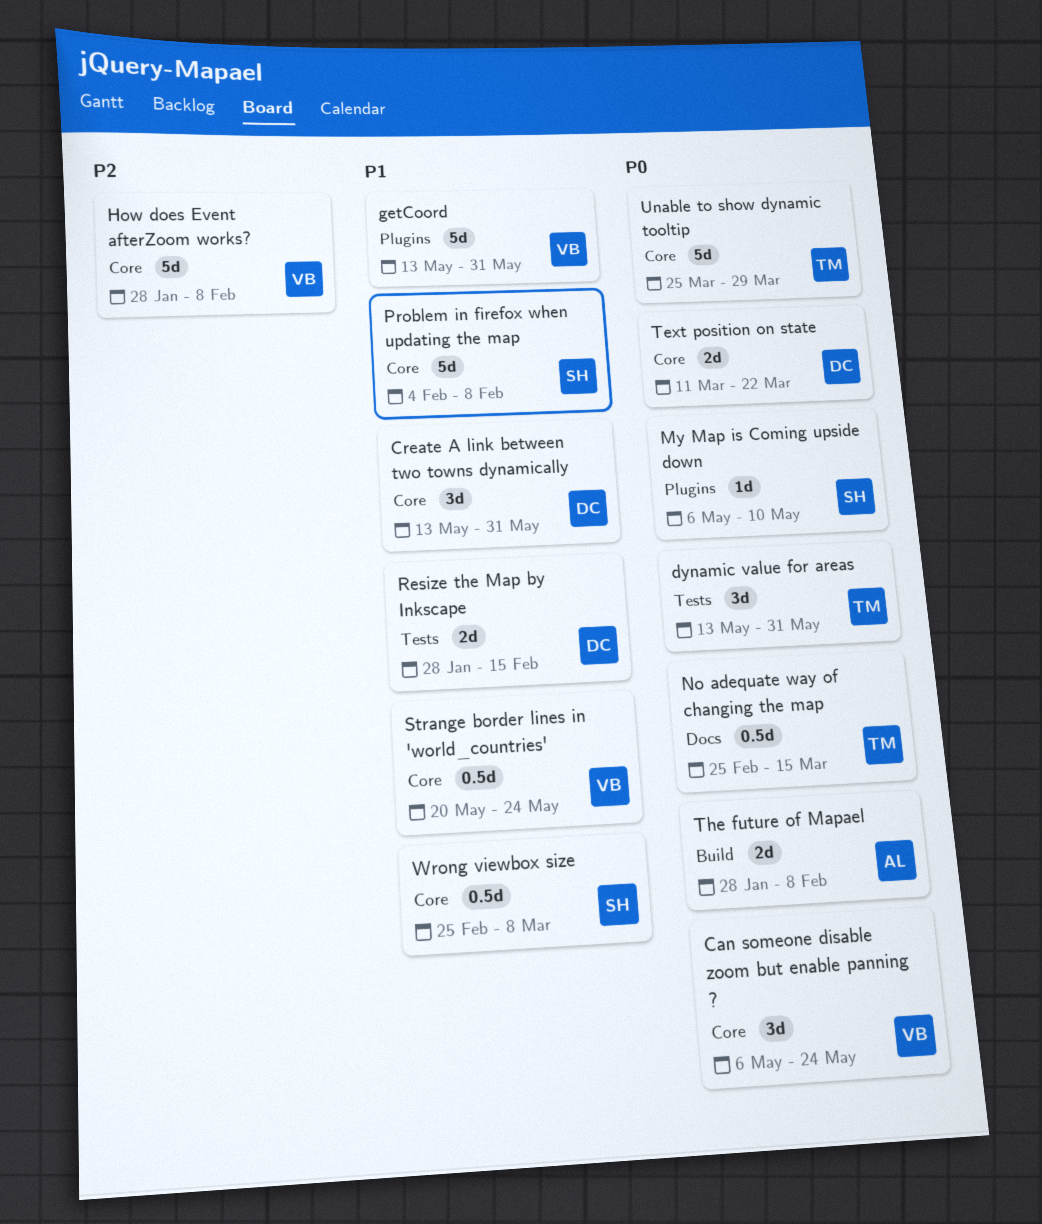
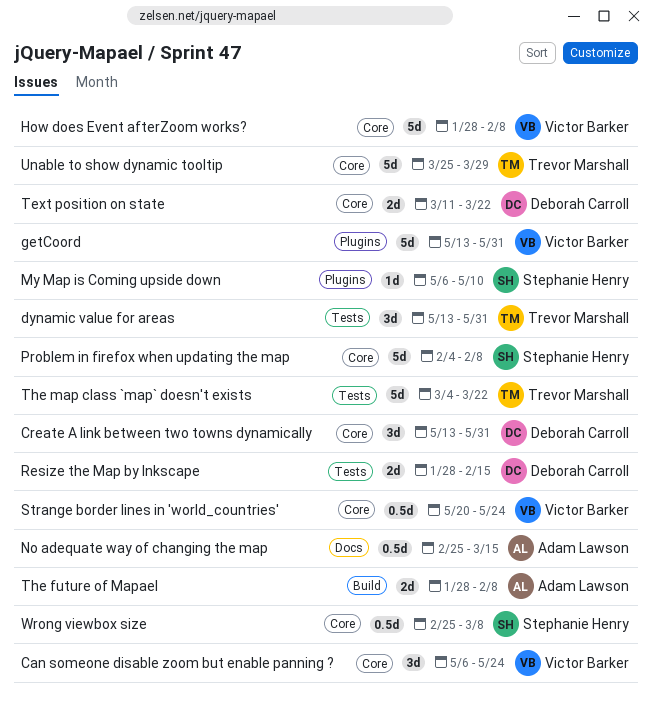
No adequate way of changing the map, owner: Trevor Marshall -> Adam Lawson
The map class `map` doesn't exists: none -> present

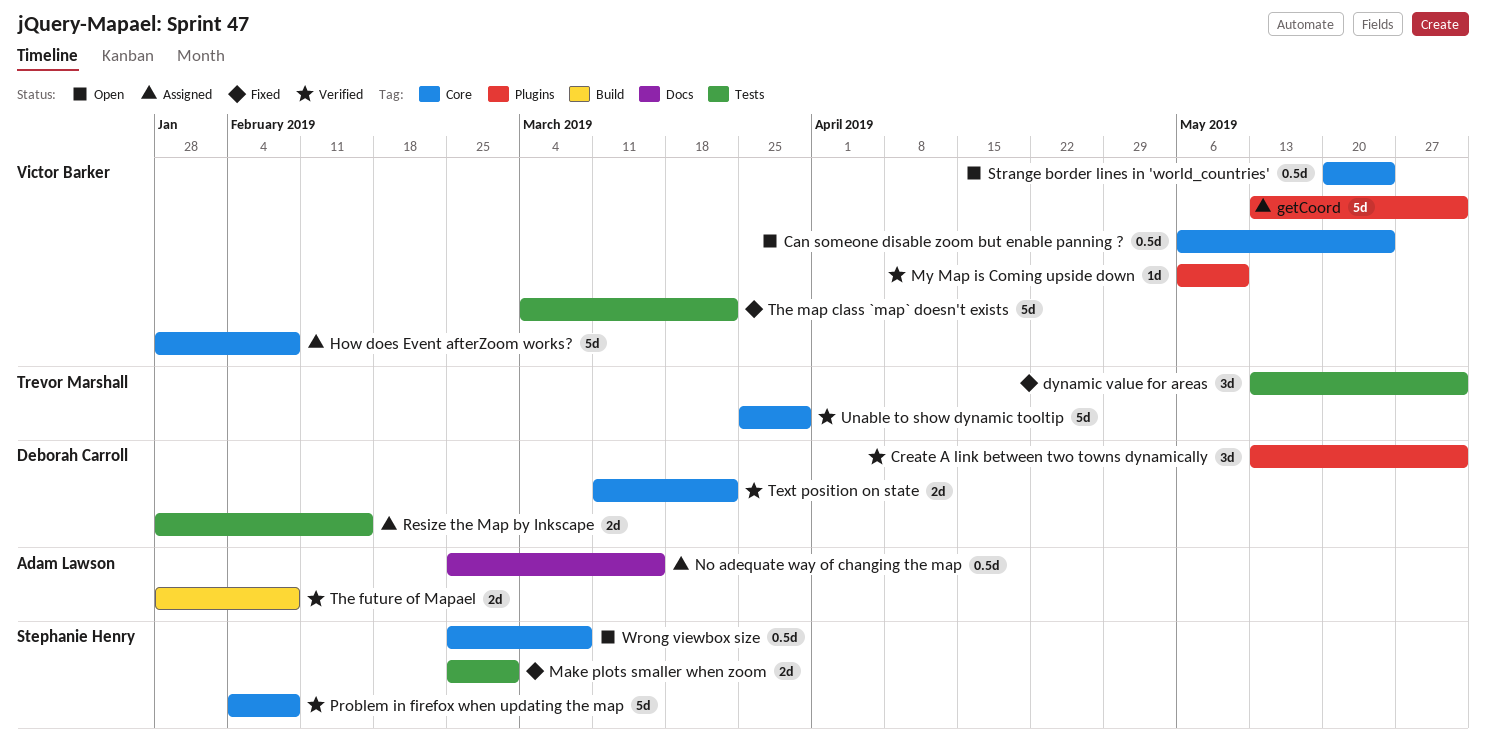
Can someone disable zoom but enable panning ?, estimate: 3d -> 0.5d
Create A link between two towns dynamically, label: Core -> Plugins
Make plots smaller when zoom: none -> present
My Map is Coming upside down, owner: Stephanie Henry -> Victor Barker
The map class `map` doesn't exists, owner: Trevor Marshall -> Victor Barker

